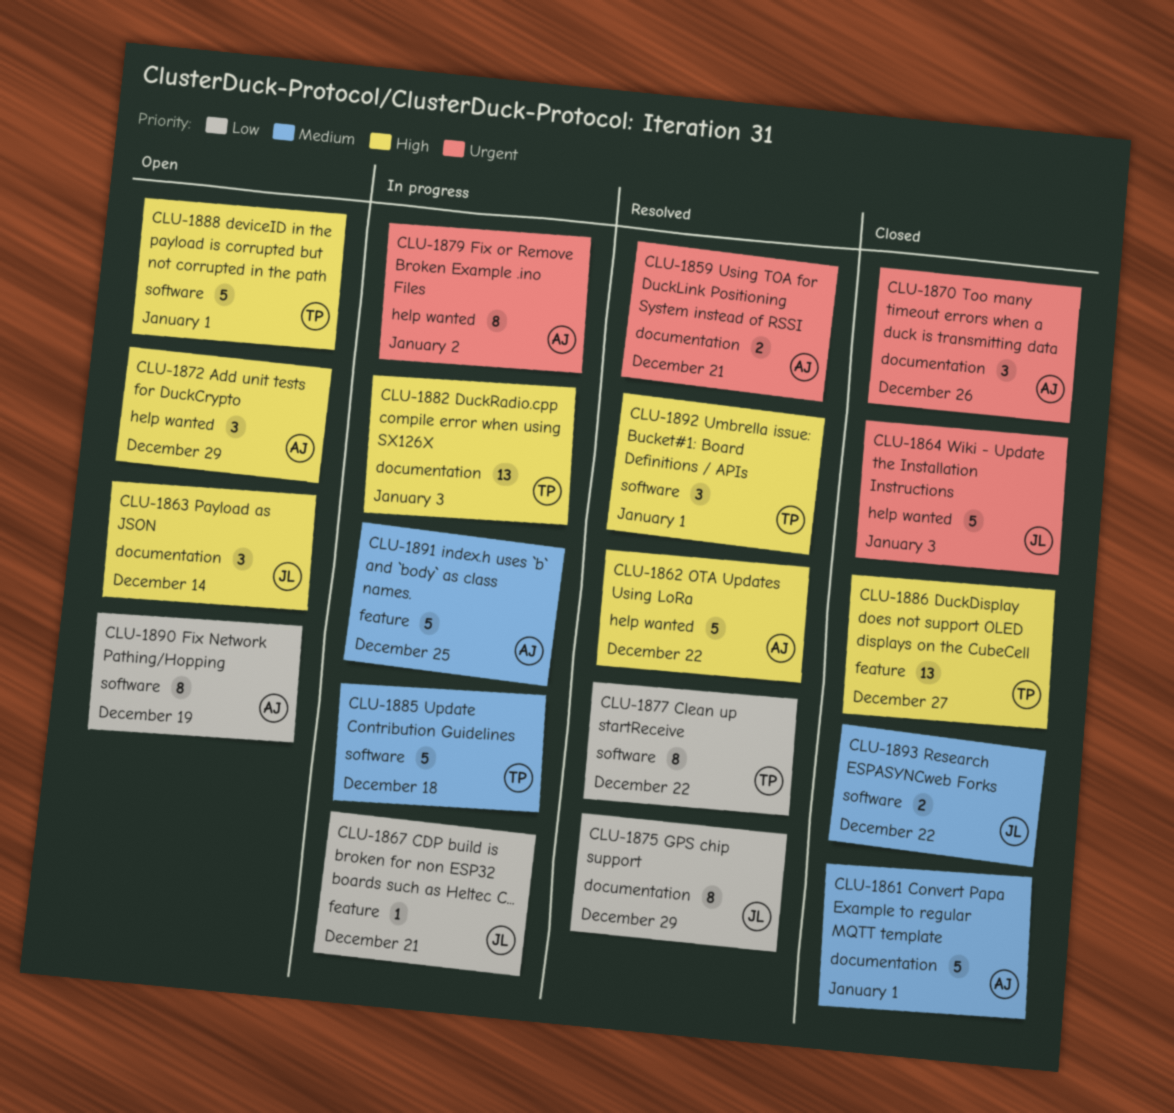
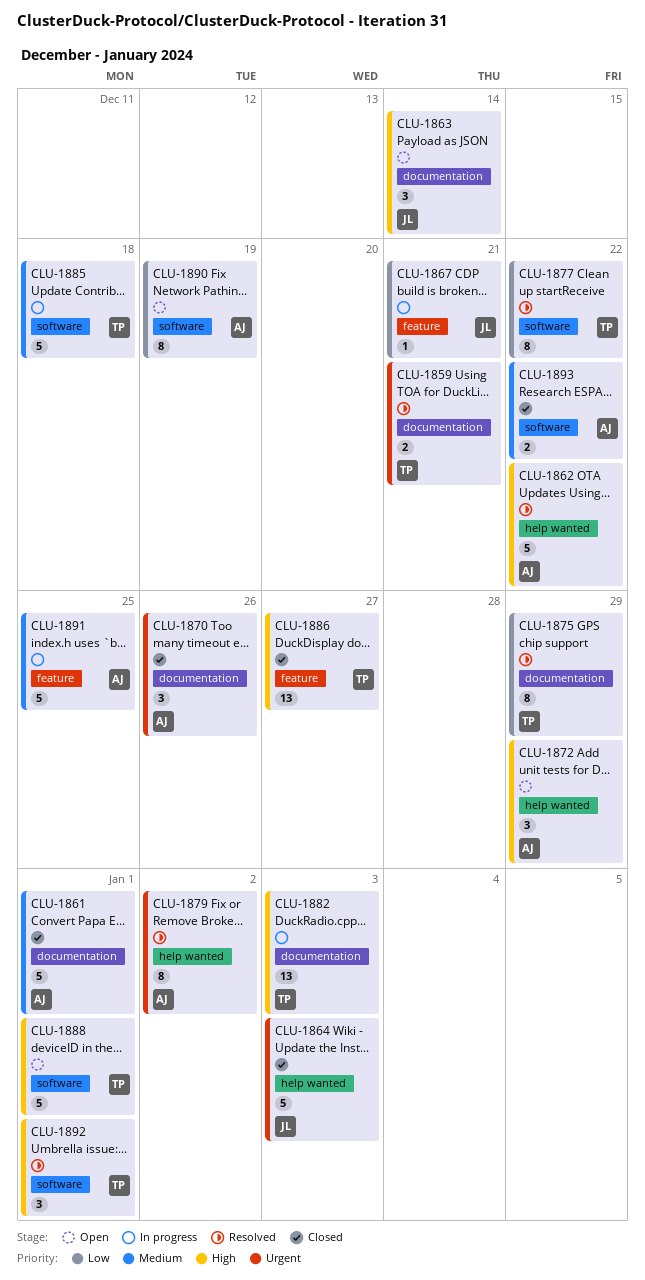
CLU-1859, owner: AJ -> TP
CLU-1875, owner: JL -> TP
CLU-1879, status: In progress -> Resolved
CLU-1893, owner: JL -> AJ

